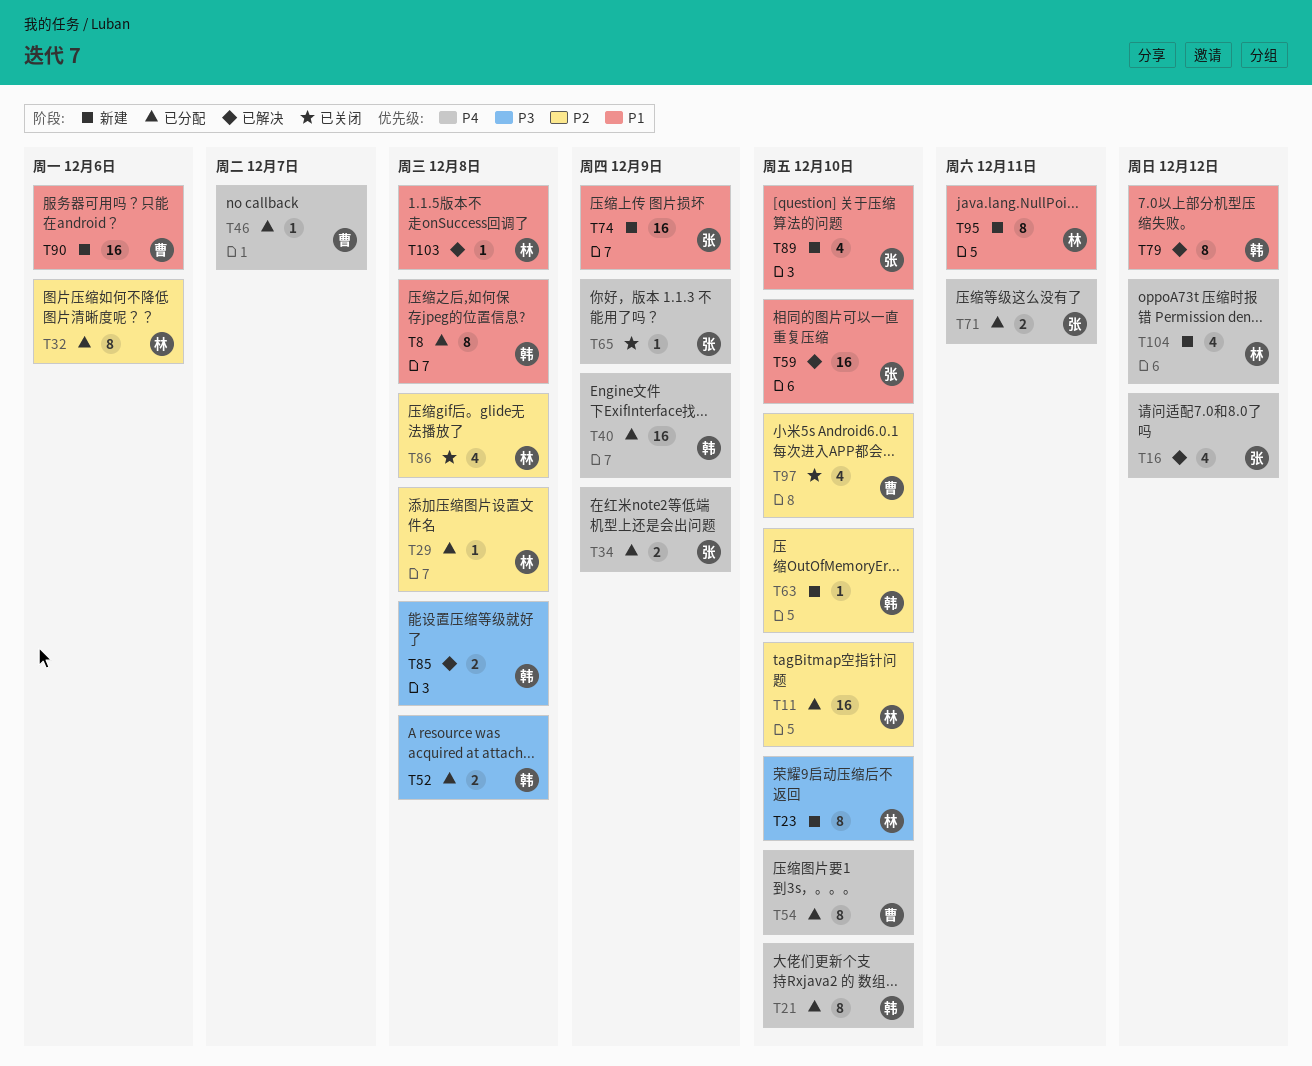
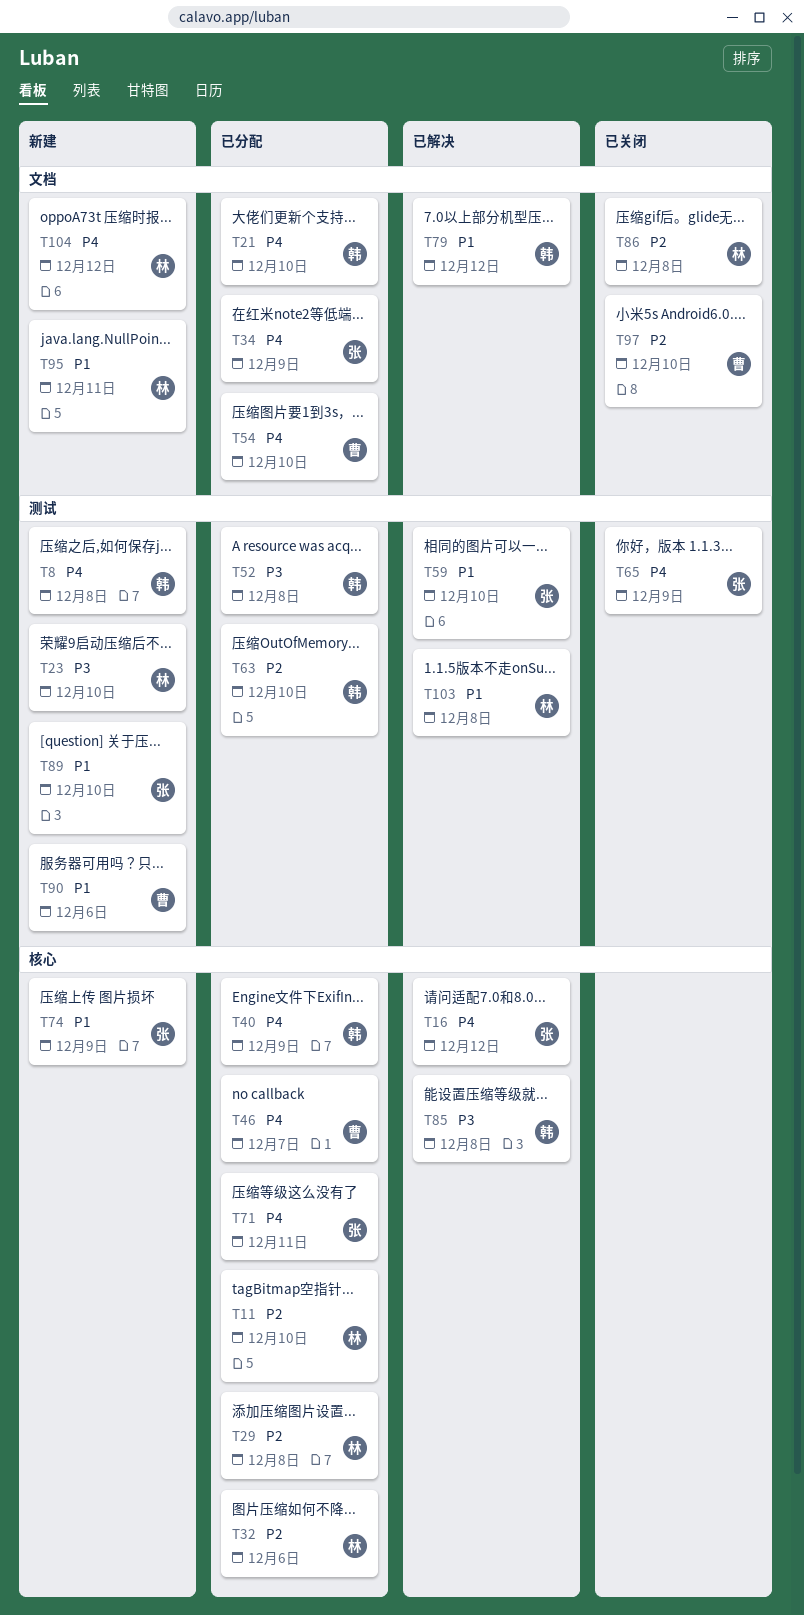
T8, status: 已分配 -> 新建
T8, priority: P1 -> P4
T63, status: 新建 -> 已分配

